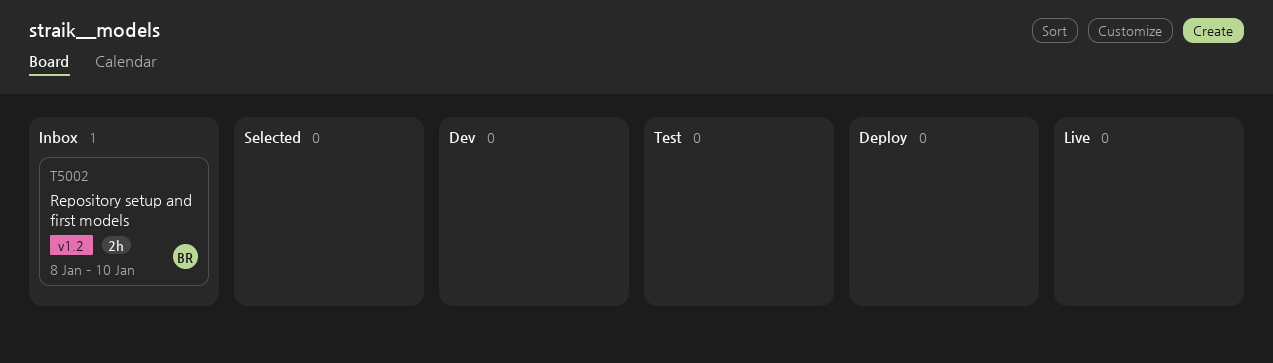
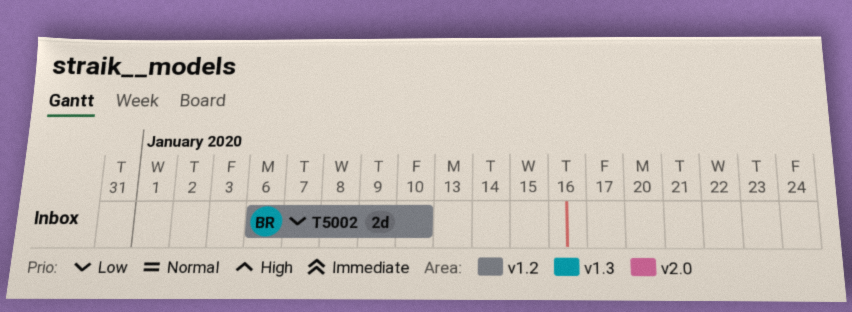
T5002, estimate: 2h -> 2d
T5002, start: Jan 8 -> Jan 6

